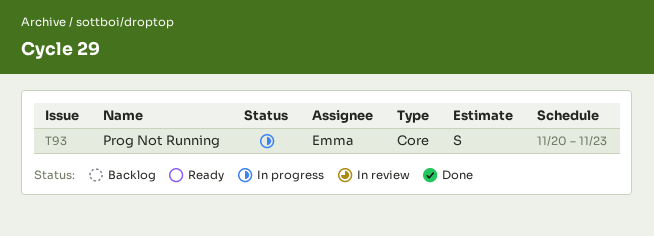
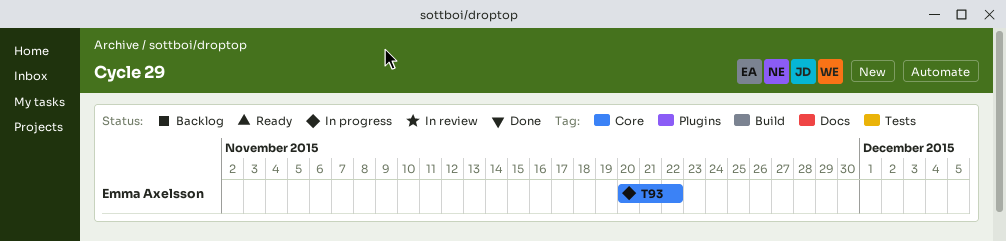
T93, due: Nov 23 -> Nov 22

